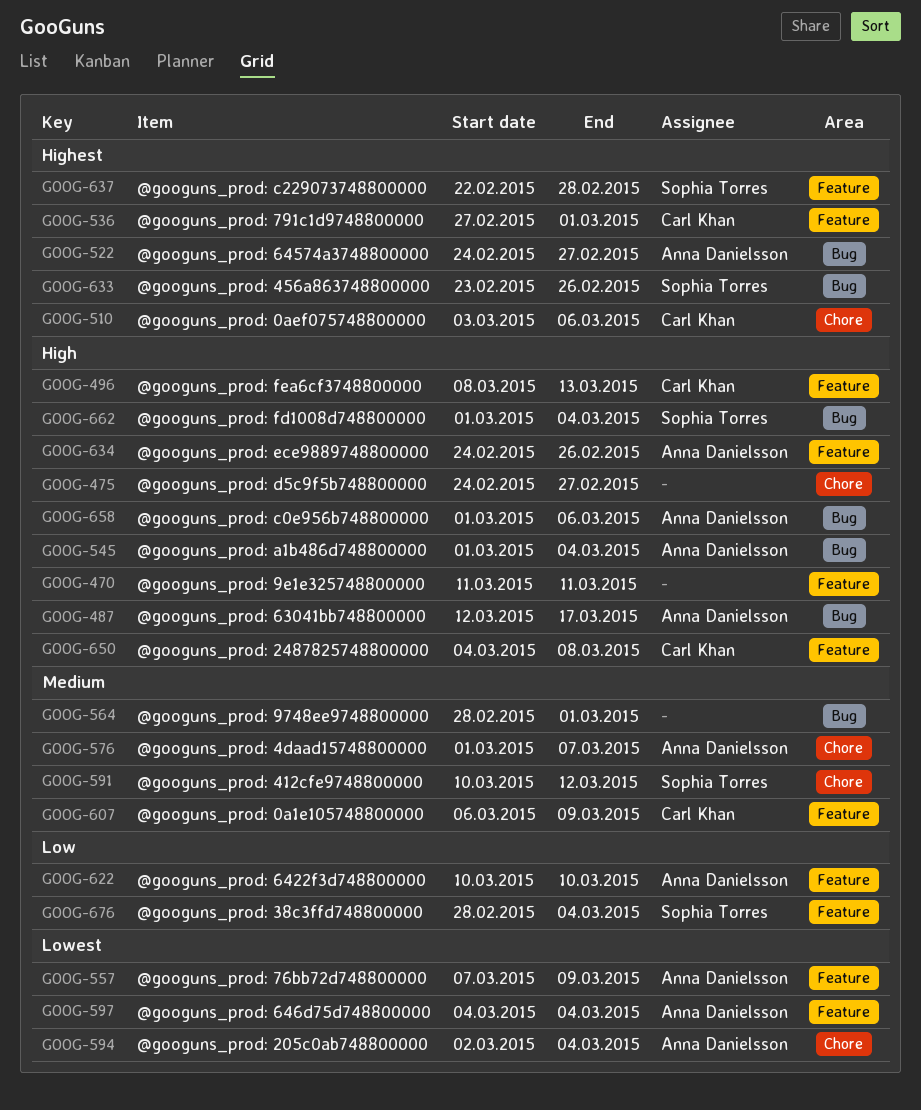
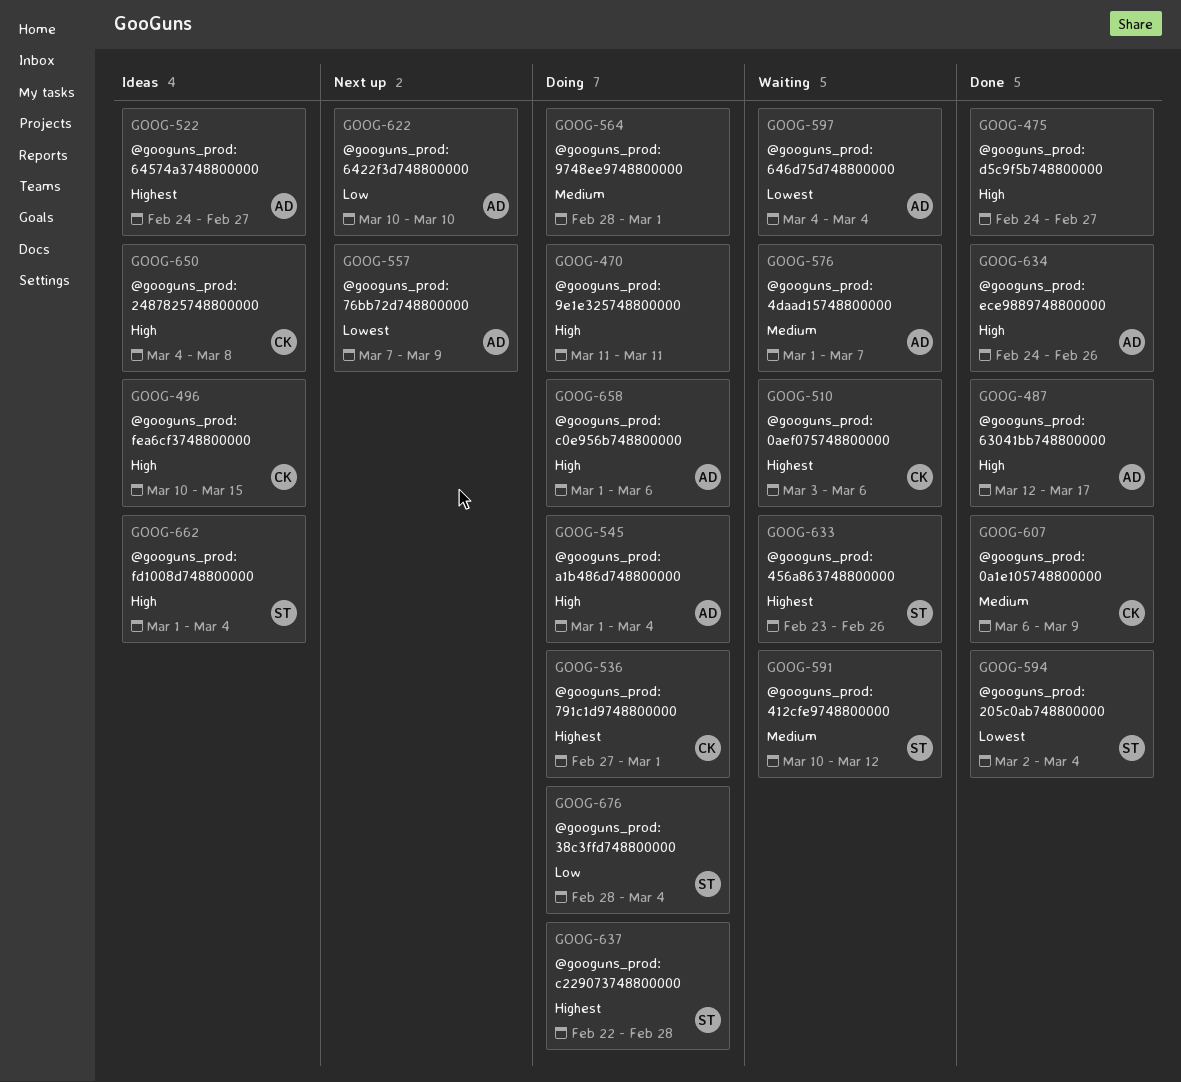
GOOG-496, start: Mar 8 -> Mar 10
GOOG-496, due: Mar 13 -> Mar 15
GOOG-594, owner: Anna Danielsson -> Sophia Torres

